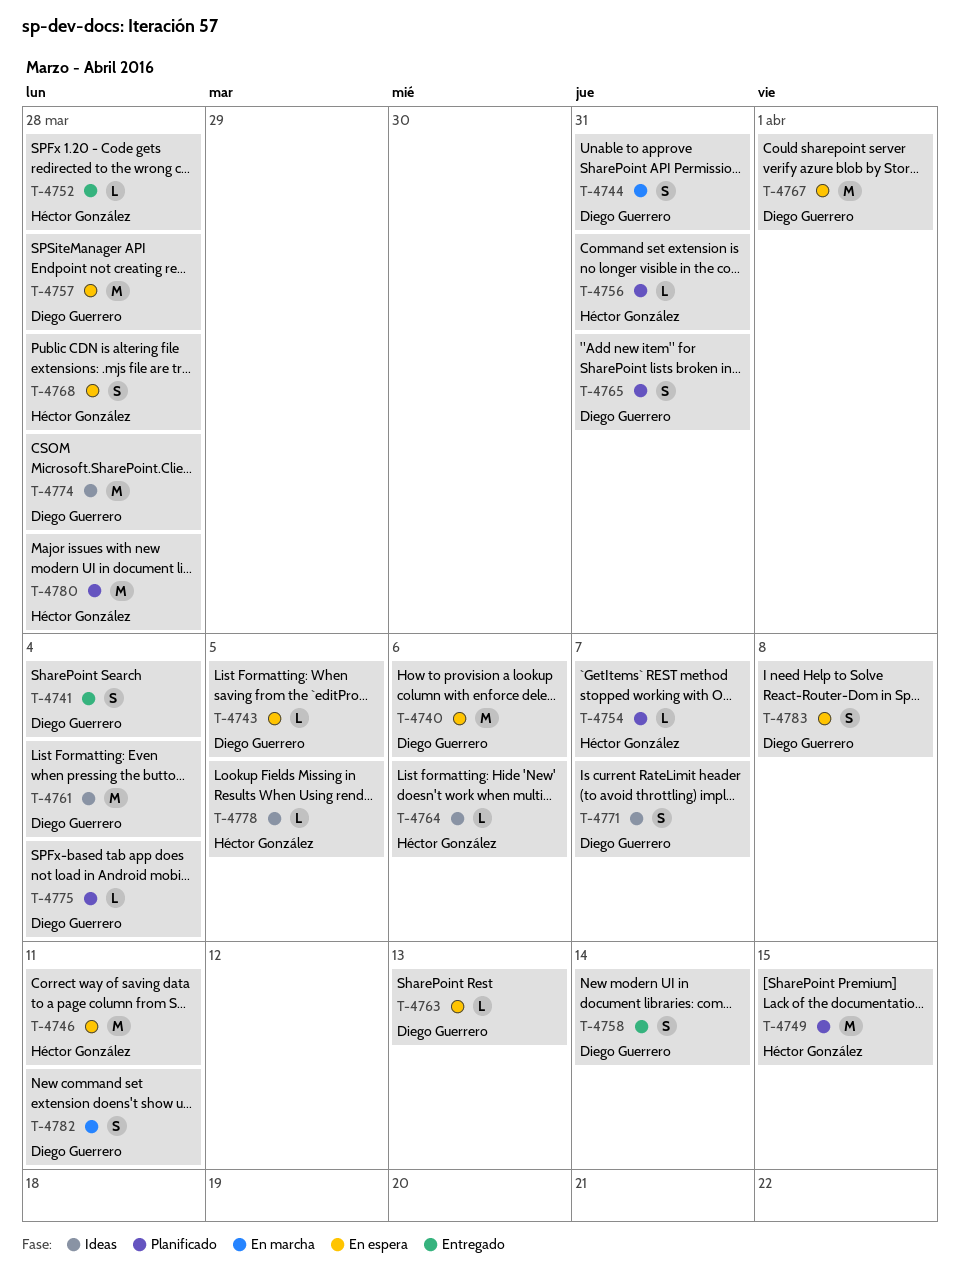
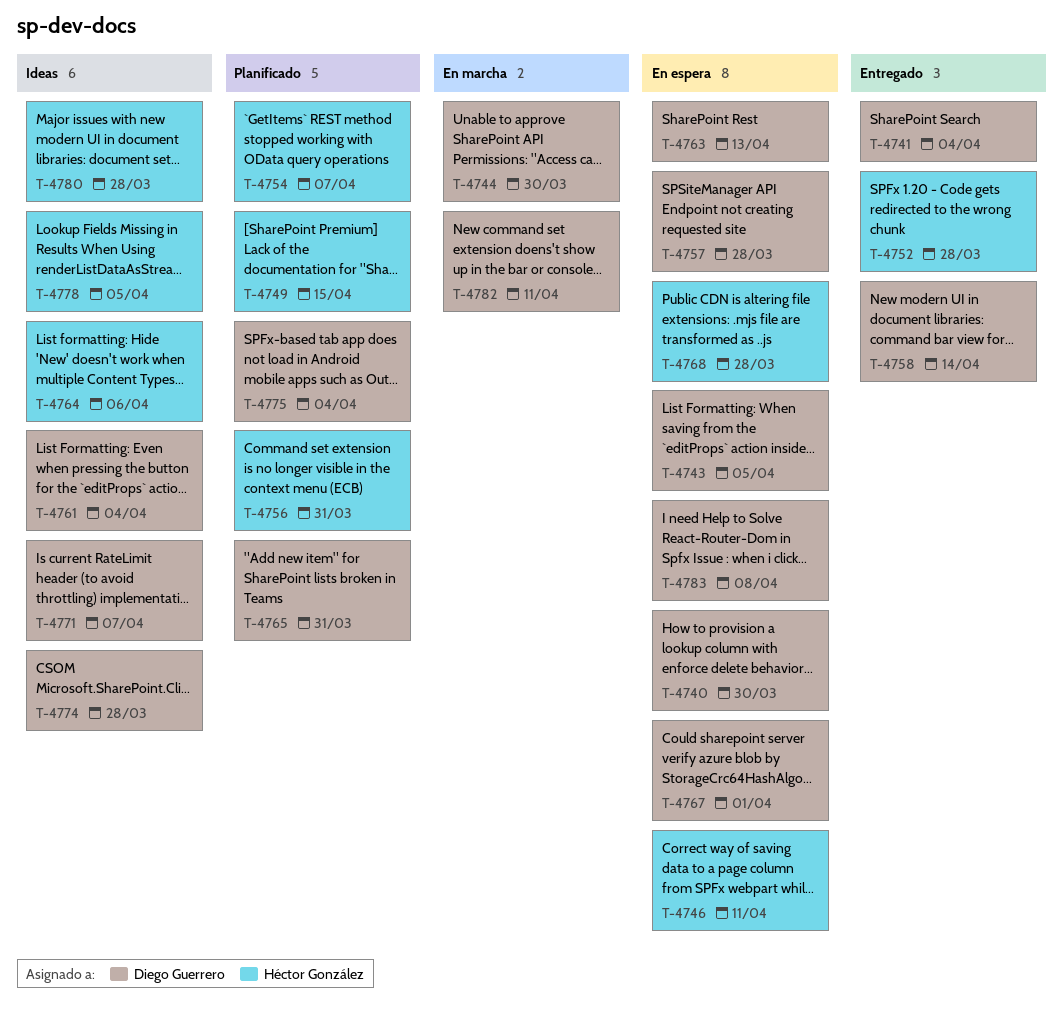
T-4740, due: Apr 6 -> Mar 30
T-4744, due: Mar 31 -> Mar 30
T-4780, status: Planificado -> Ideas

